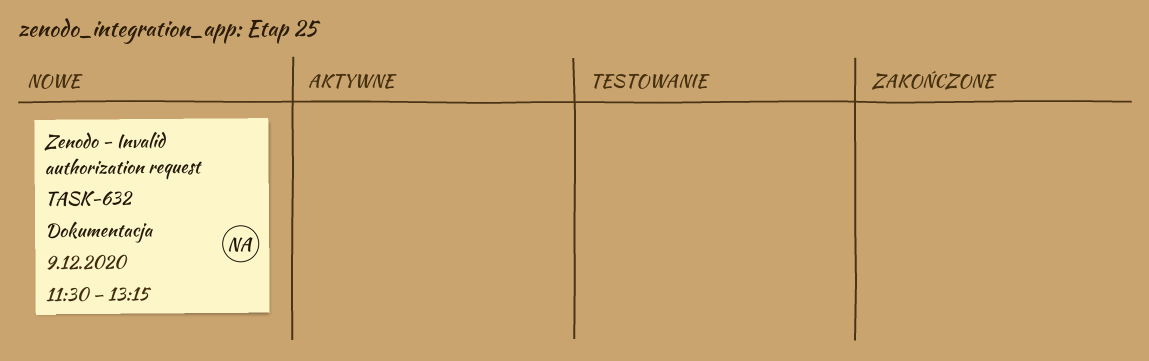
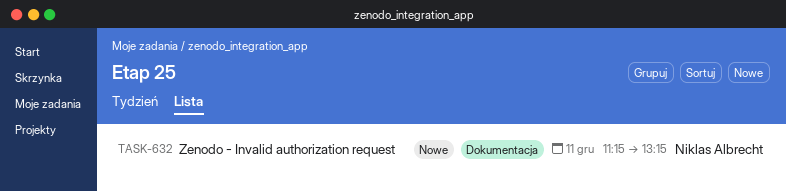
TASK-632, day: Dec 9 -> Dec 11
TASK-632, begins: 11:30 -> 11:15

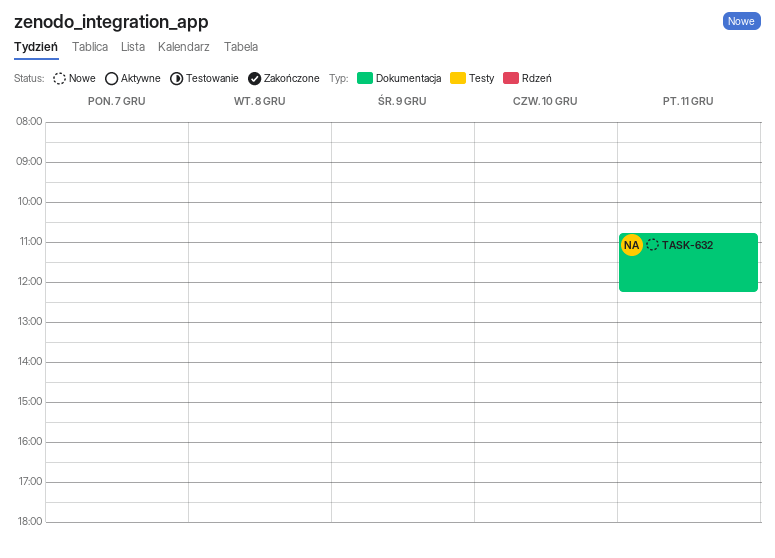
TASK-632, begins: 11:15 -> 10:45
TASK-632, ends: 13:15 -> 12:15

